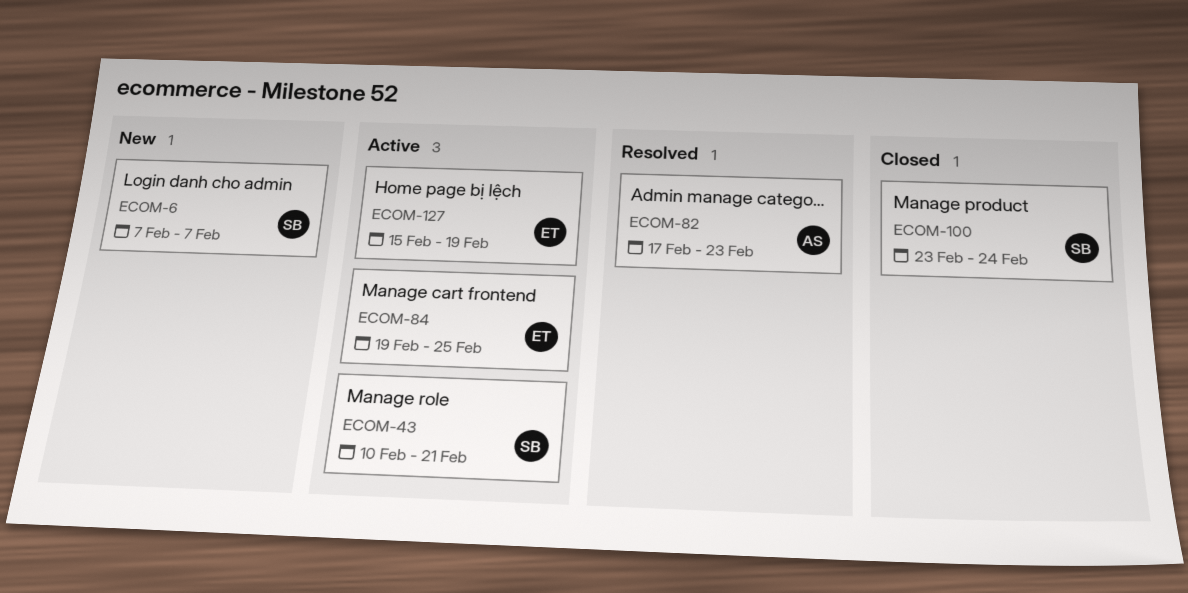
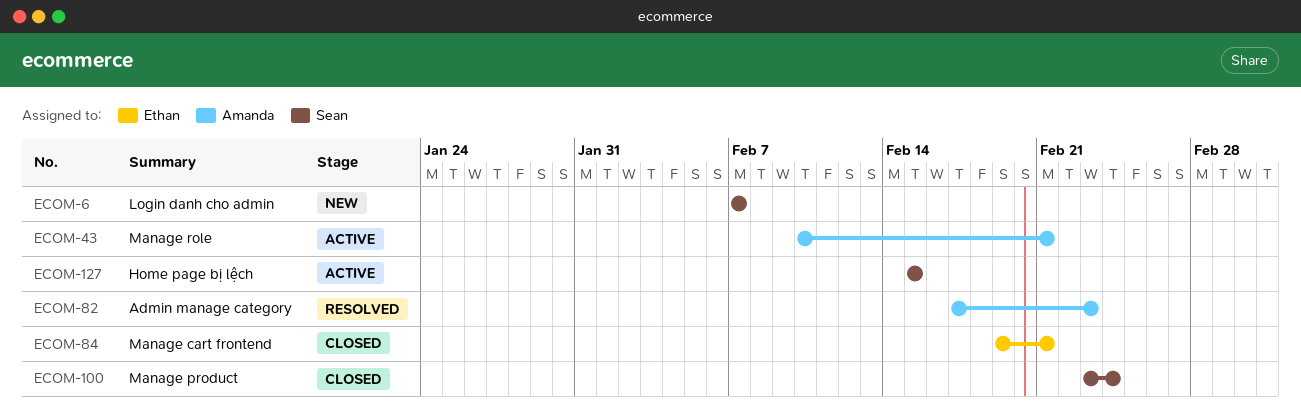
ECOM-43, owner: Sean -> Amanda
ECOM-84, status: Active -> Closed
ECOM-84, due: Feb 25 -> Feb 21
ECOM-127, owner: Ethan -> Sean
ECOM-127, due: Feb 19 -> Feb 15

